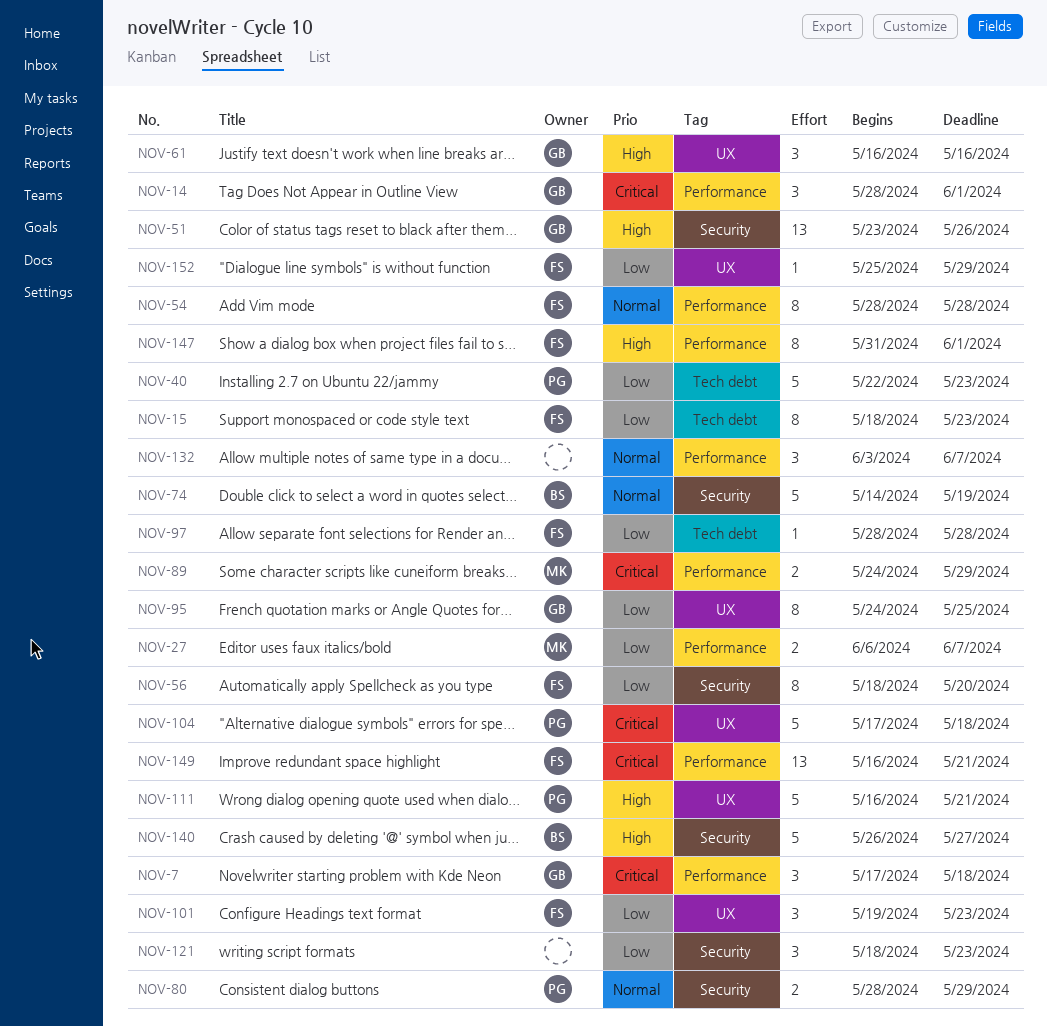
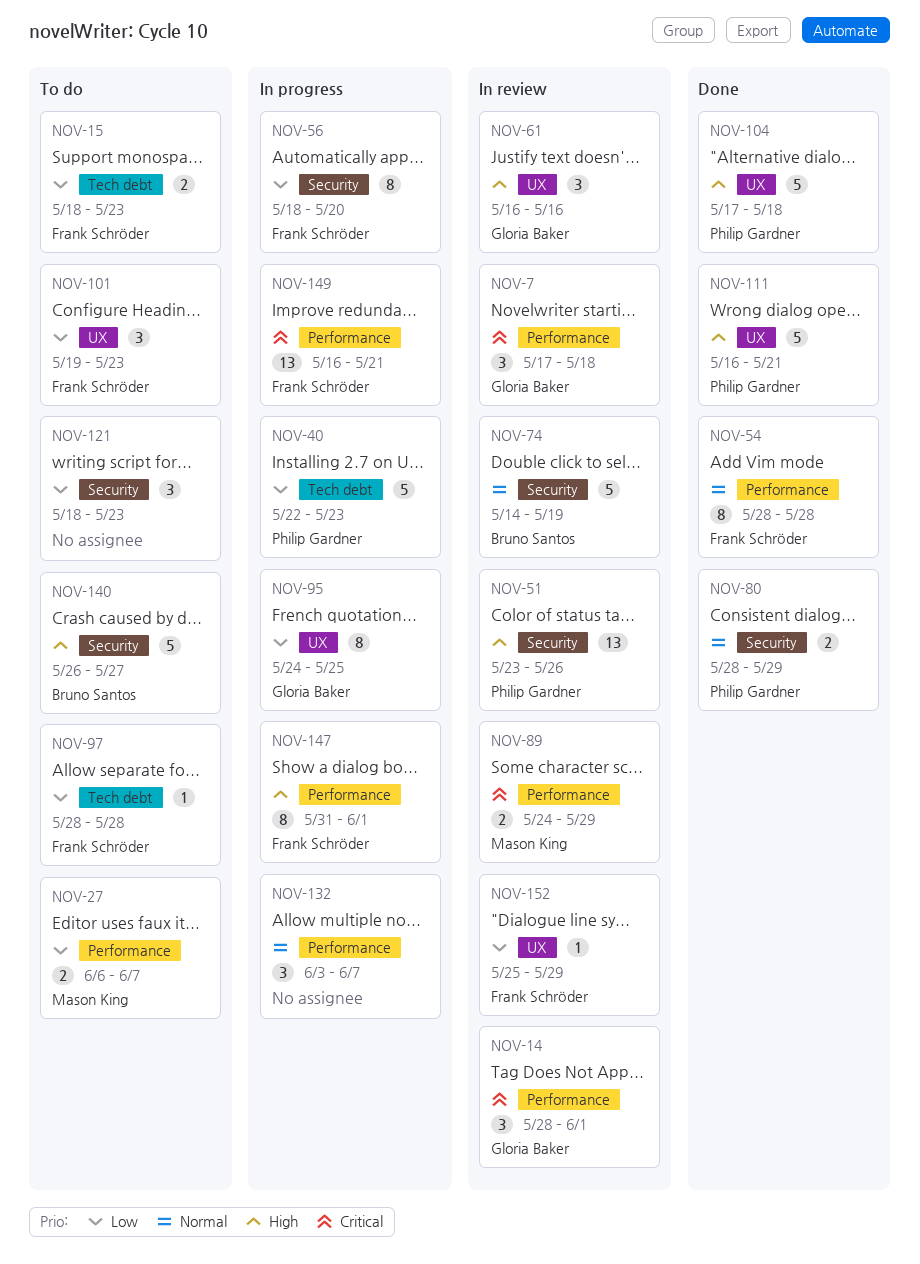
NOV-15, estimate: 8 -> 2
NOV-51, owner: Gloria Baker -> Philip Gardner
NOV-104, priority: Critical -> High

